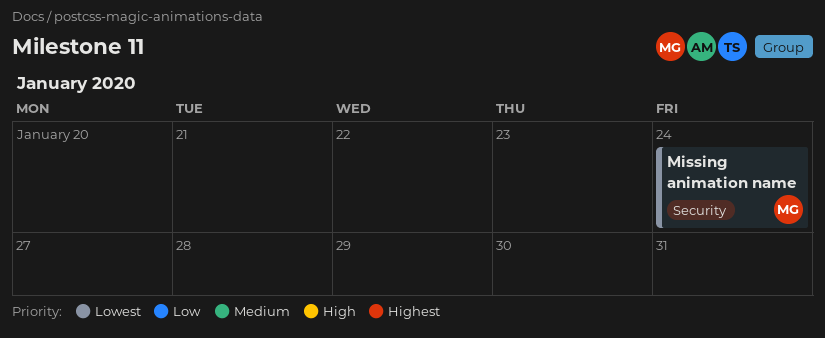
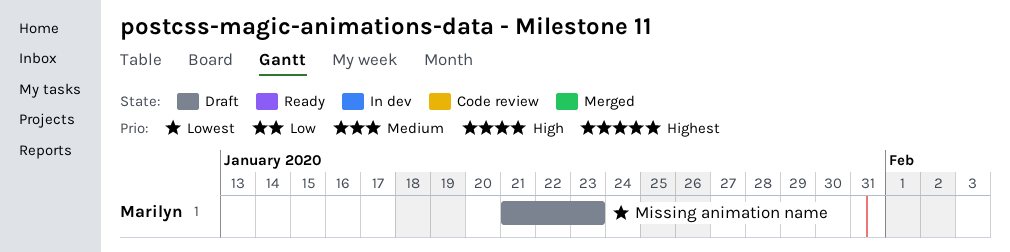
Missing animation name, due: Jan 24 -> Jan 23

